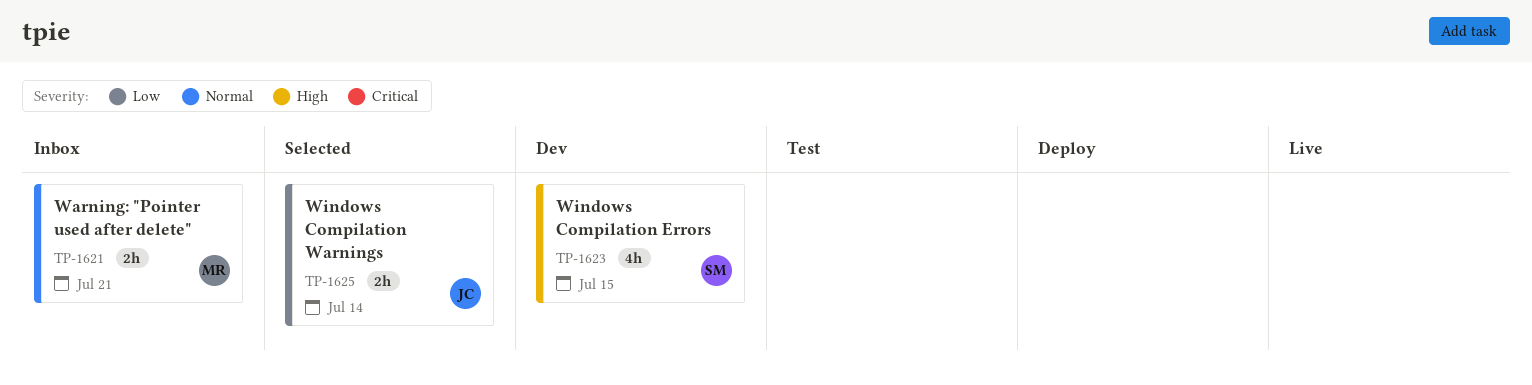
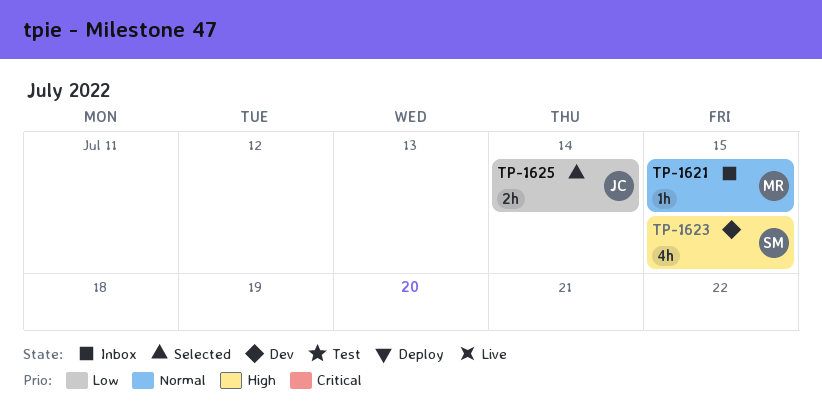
TP-1621, estimate: 2h -> 1h
TP-1621, due: Jul 21 -> Jul 15

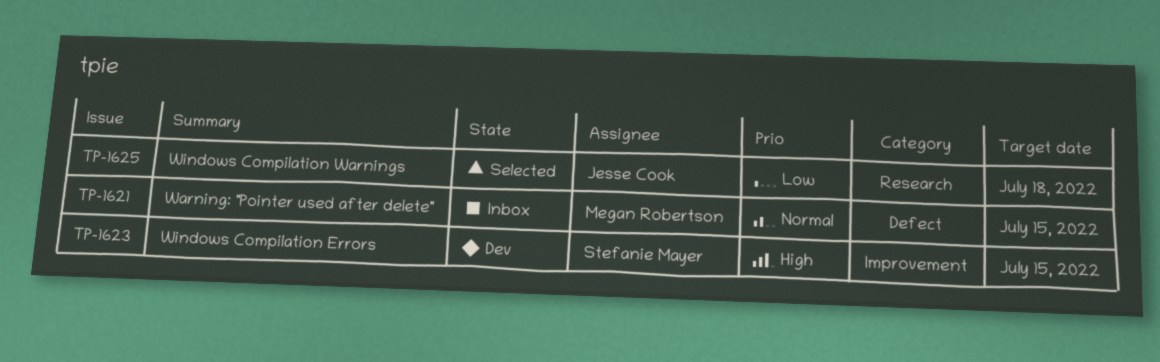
TP-1625, due: Jul 14 -> Jul 18

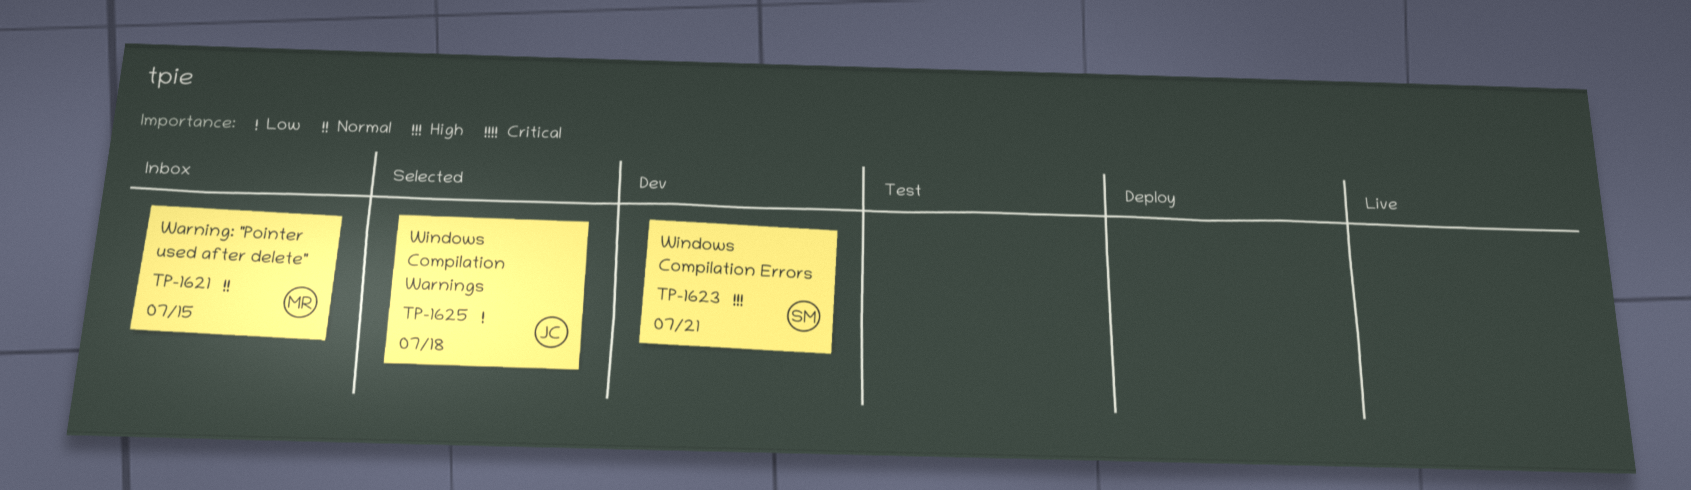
TP-1623, due: Jul 15 -> Jul 21

